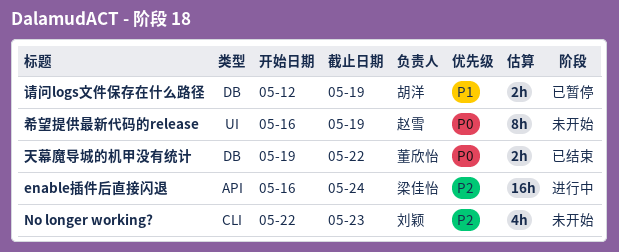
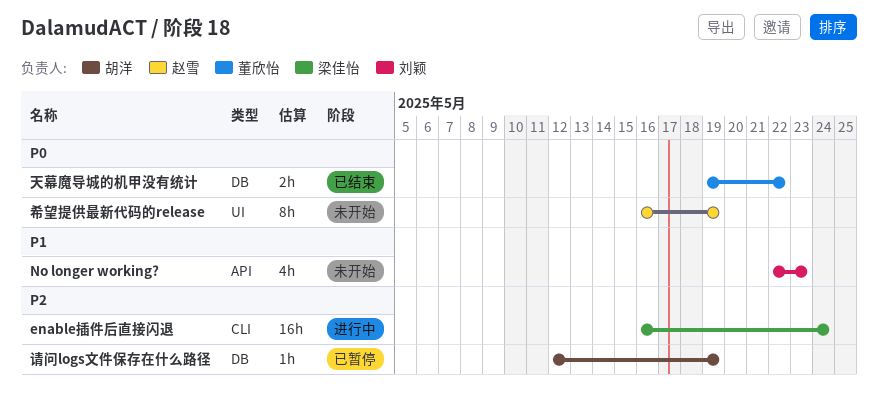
enable插件后直接闪退, label: API -> CLI
No longer working?, priority: P2 -> P1
No longer working?, label: CLI -> API
请问logs文件保存在什么路径, priority: P1 -> P2
请问logs文件保存在什么路径, estimate: 2h -> 1h

